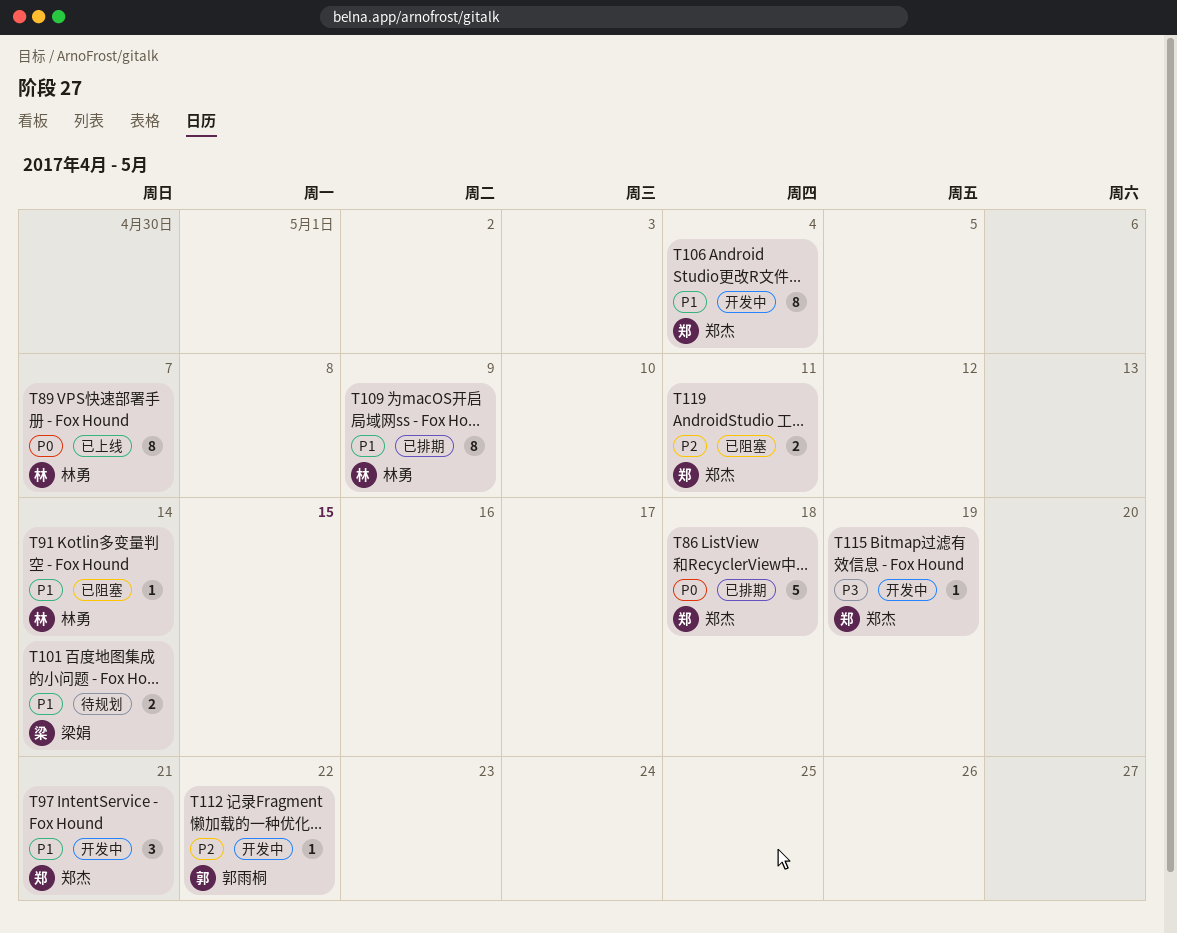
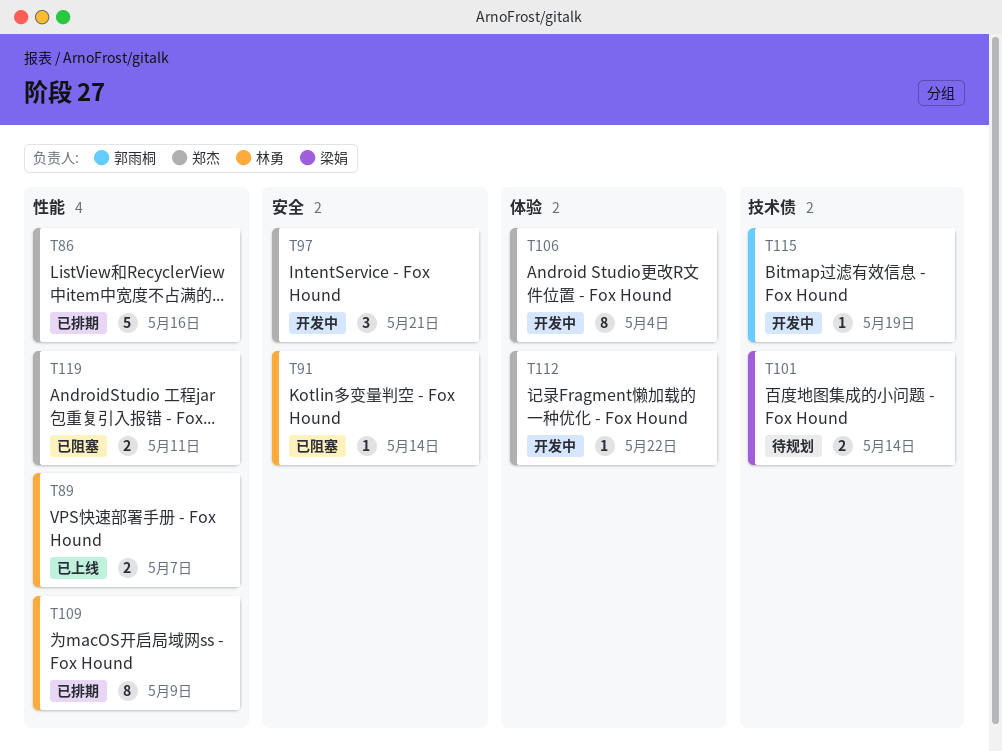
T86, due: May 18 -> May 16
T89, estimate: 8 -> 2
T112, owner: 郭雨桐 -> 郑杰
T115, owner: 郑杰 -> 郭雨桐

